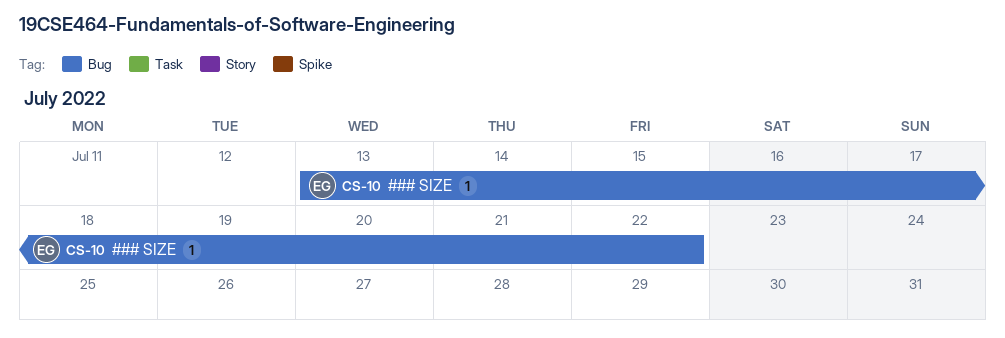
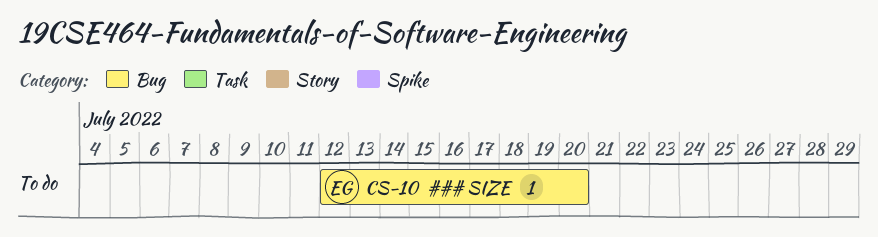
CS-10, start: Jul 13 -> Jul 12
CS-10, due: Jul 22 -> Jul 20

